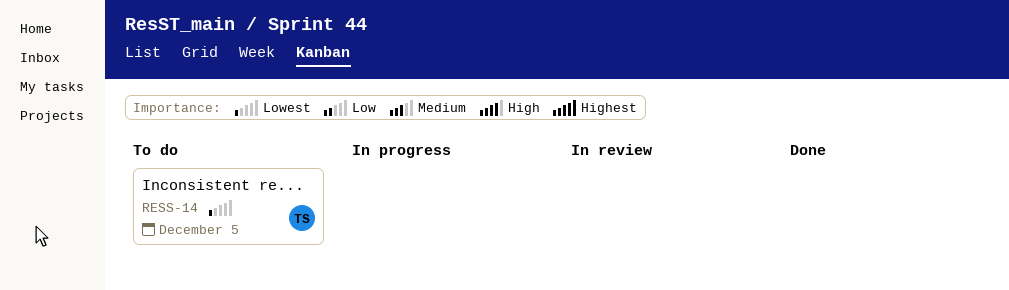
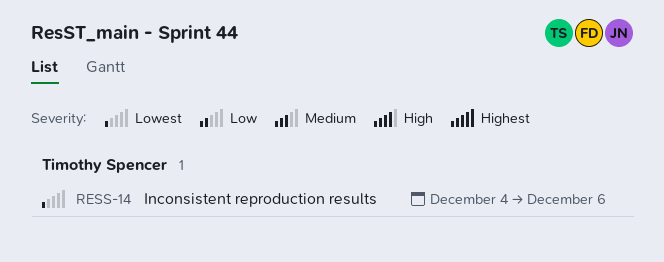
RESS-14, due: Dec 5 -> Dec 6

